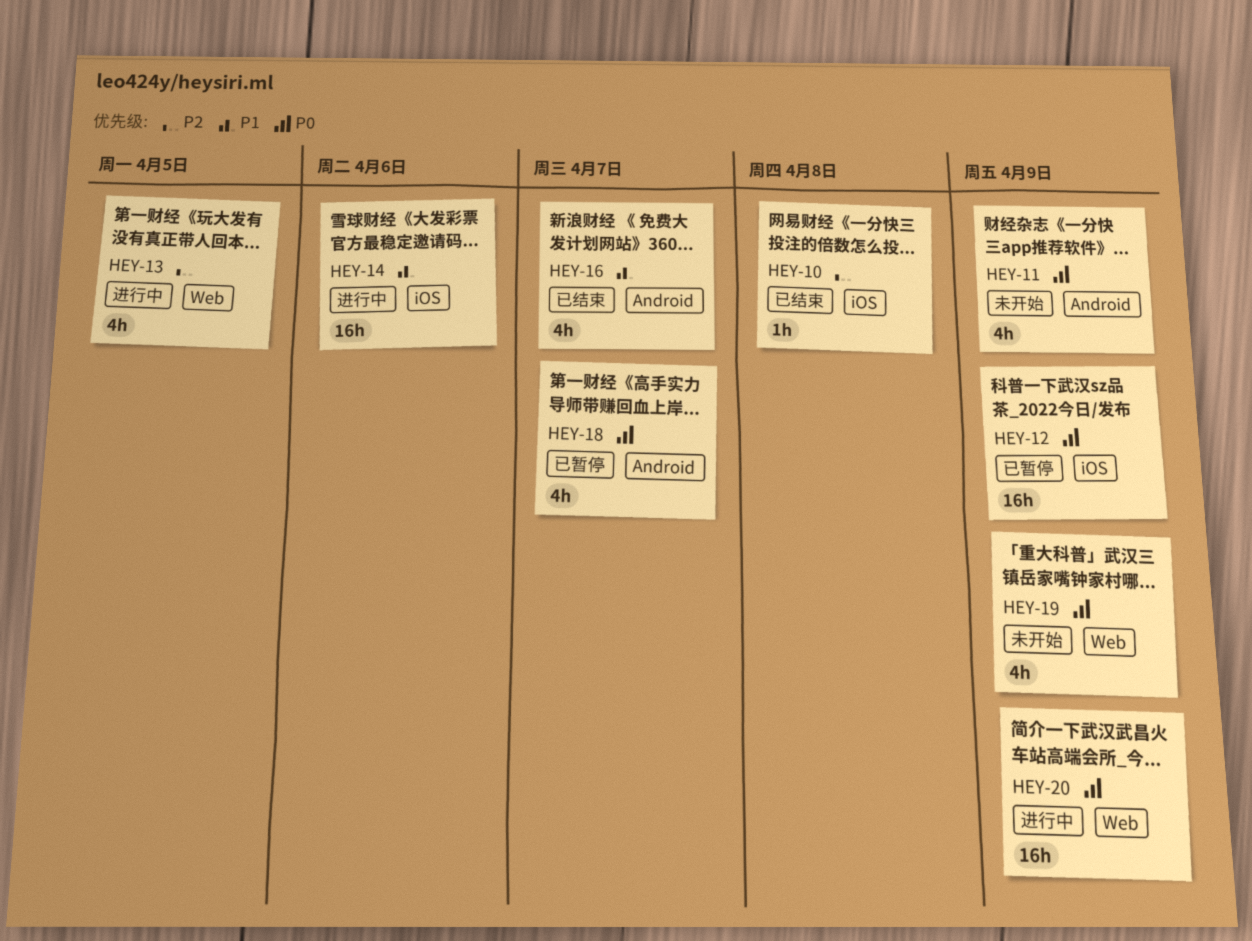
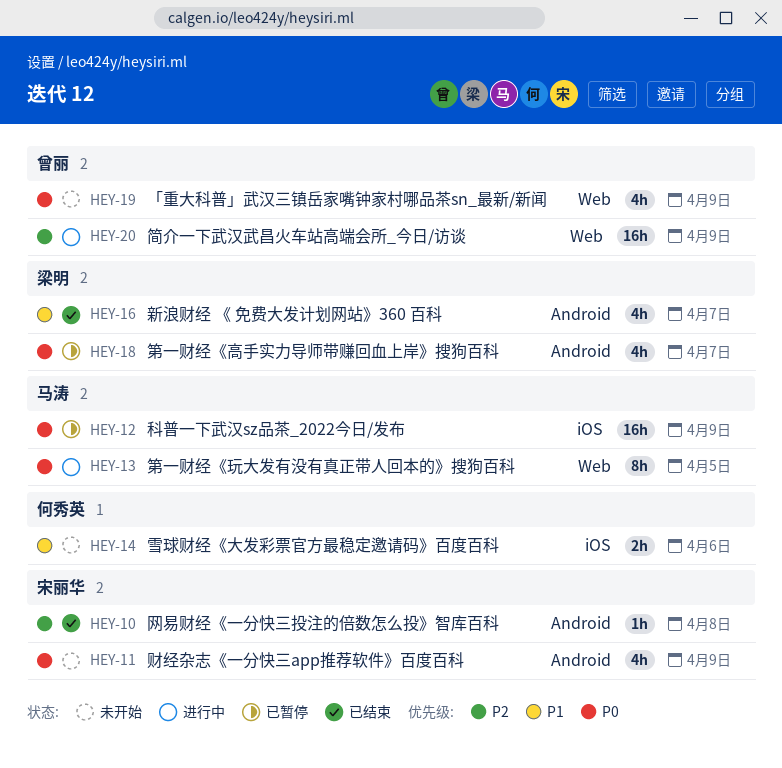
HEY-10, label: iOS -> Android
HEY-13, priority: P2 -> P0
HEY-13, estimate: 4h -> 8h
HEY-14, status: 进行中 -> 未开始
HEY-14, estimate: 16h -> 2h
HEY-20, priority: P0 -> P2

